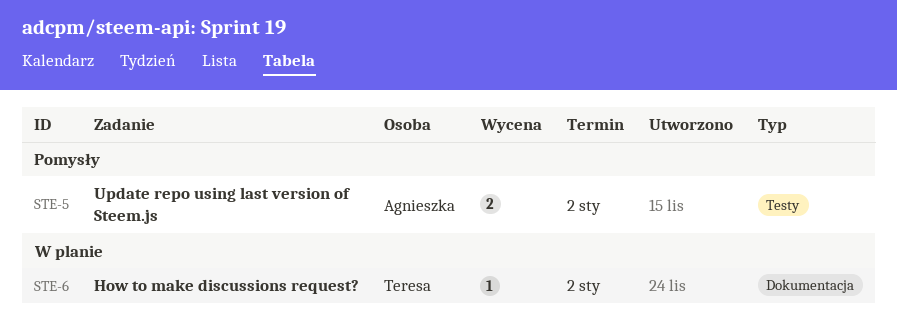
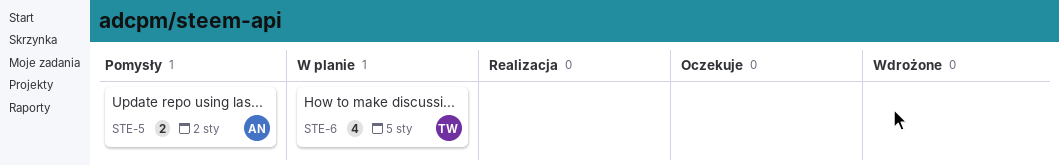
STE-6, estimate: 1 -> 4
STE-6, due: Jan 2 -> Jan 5

